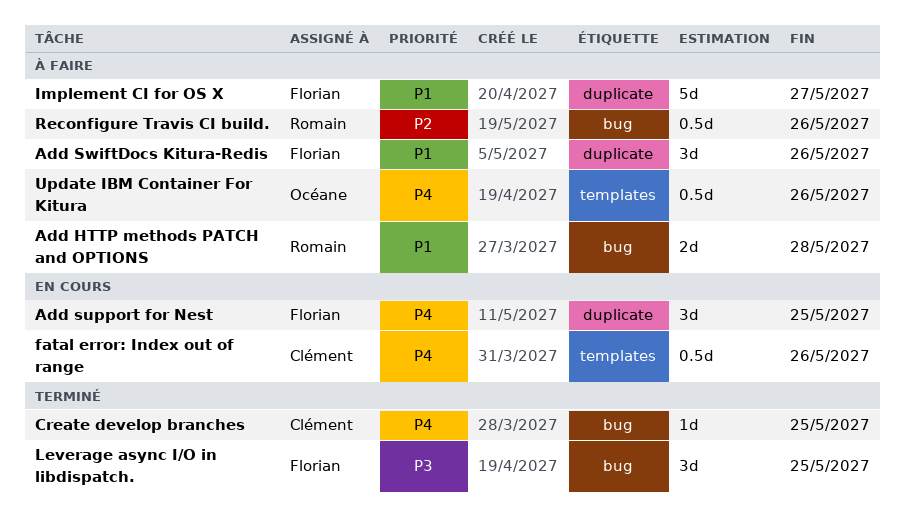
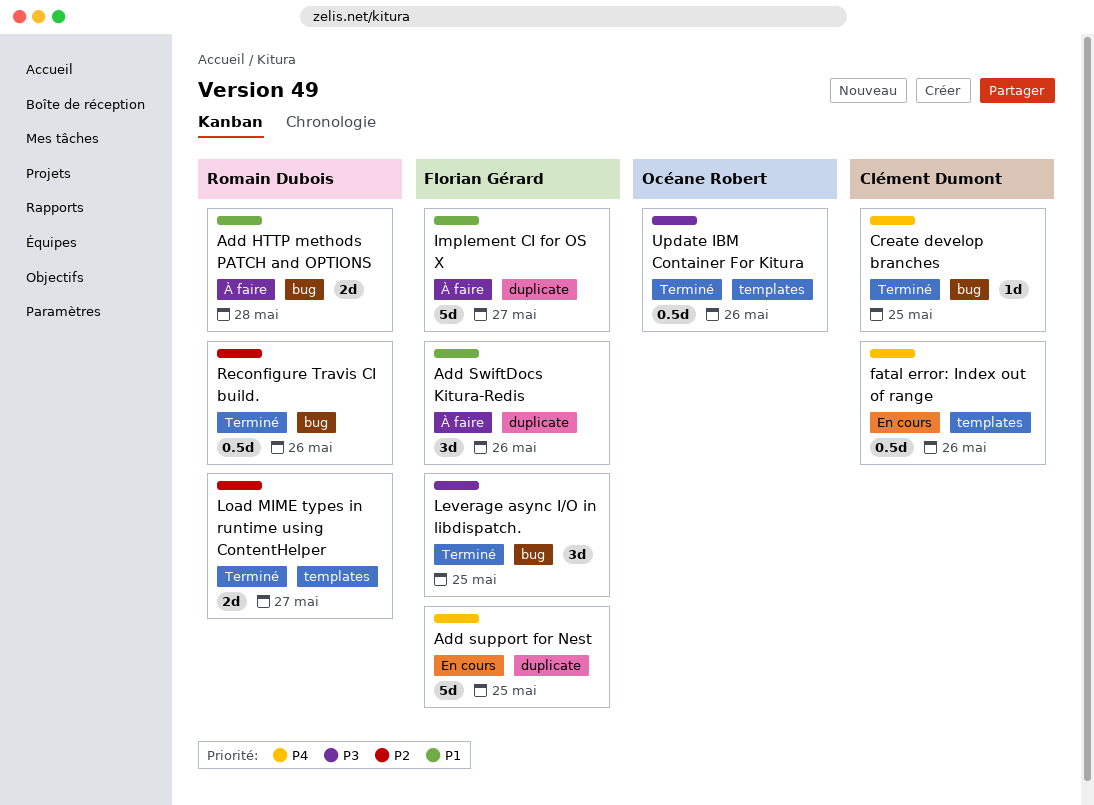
Add support for Nest, estimate: 3d -> 5d
Load MIME types in runtime using ContentHelper: none -> present
Reconfigure Travis CI build., status: À faire -> Terminé
Update IBM Container For Kitura, status: À faire -> Terminé
Update IBM Container For Kitura, priority: P4 -> P3

